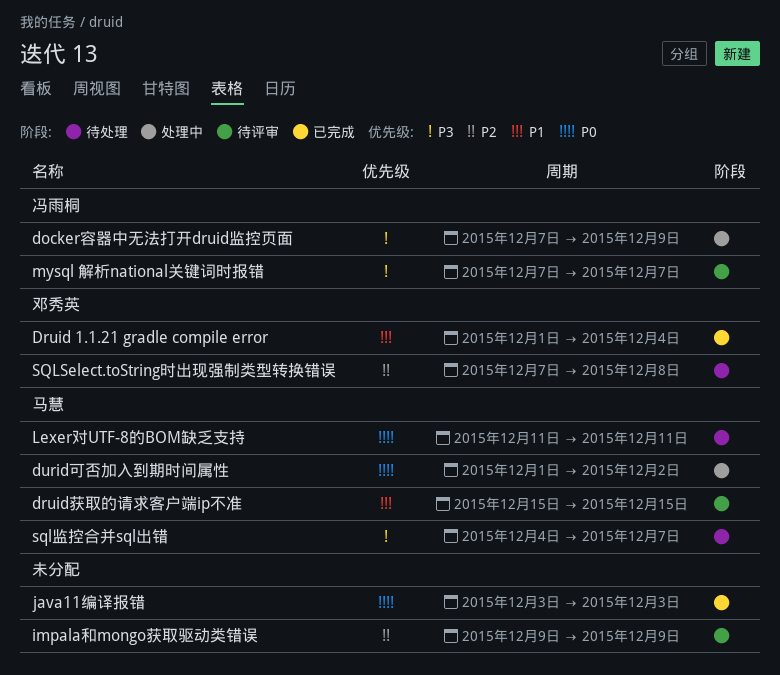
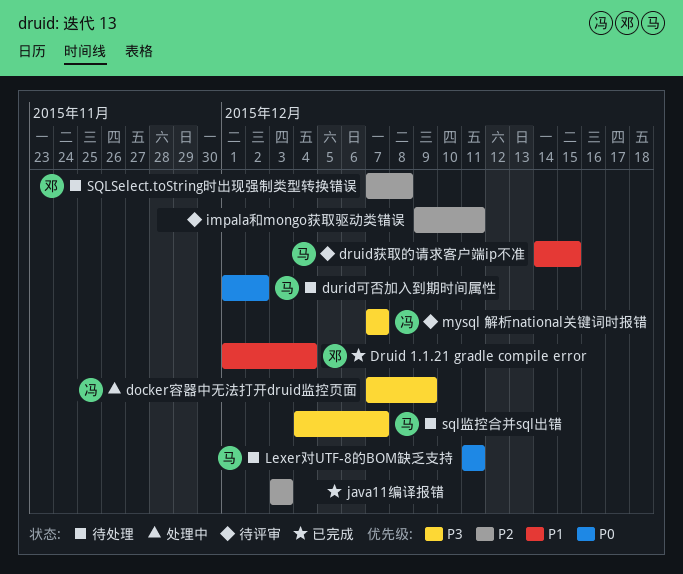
druid获取的请求客户端ip不准, start: Dec 15 -> Dec 14
durid可否加入到期时间属性, status: 处理中 -> 待处理
impala和mongo获取驱动类错误, due: Dec 9 -> Dec 11
java11编译报错, priority: P0 -> P2

